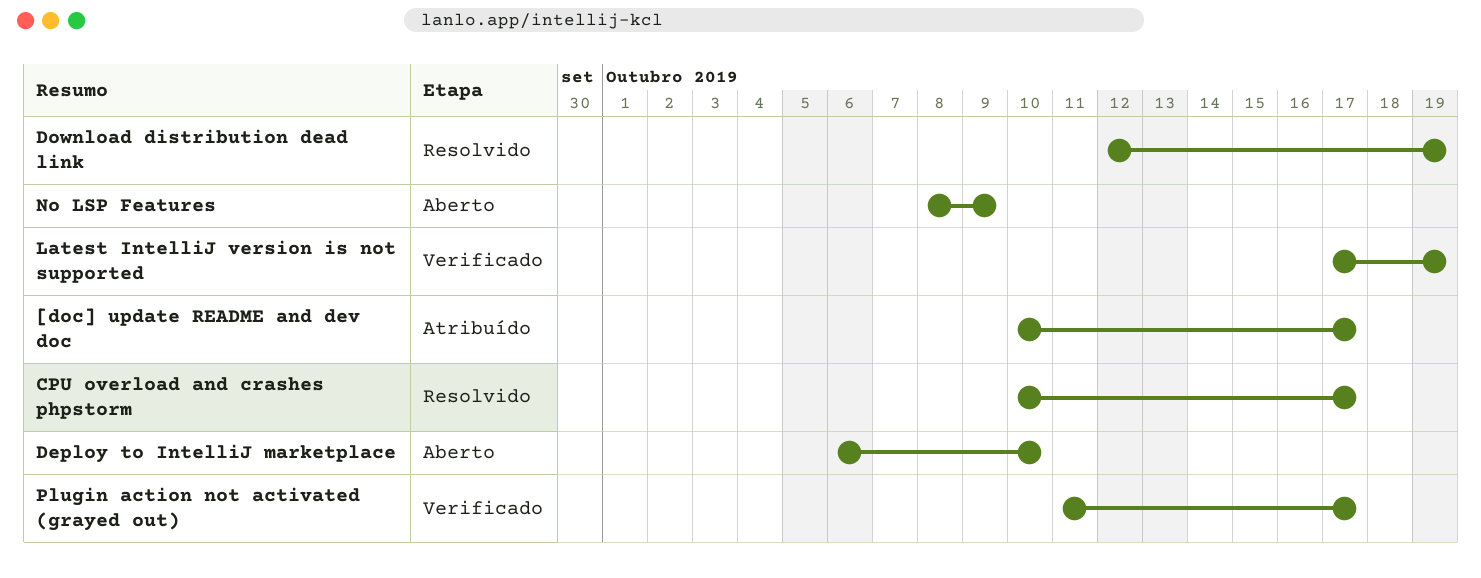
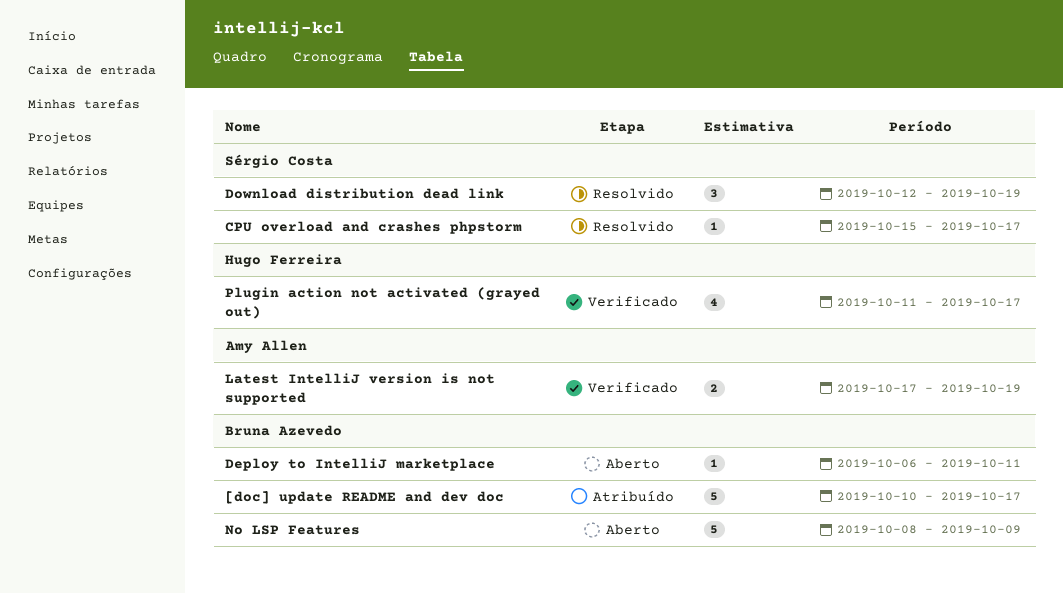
CPU overload and crashes phpstorm, start: Oct 10 -> Oct 15
Deploy to IntelliJ marketplace, due: Oct 10 -> Oct 11

